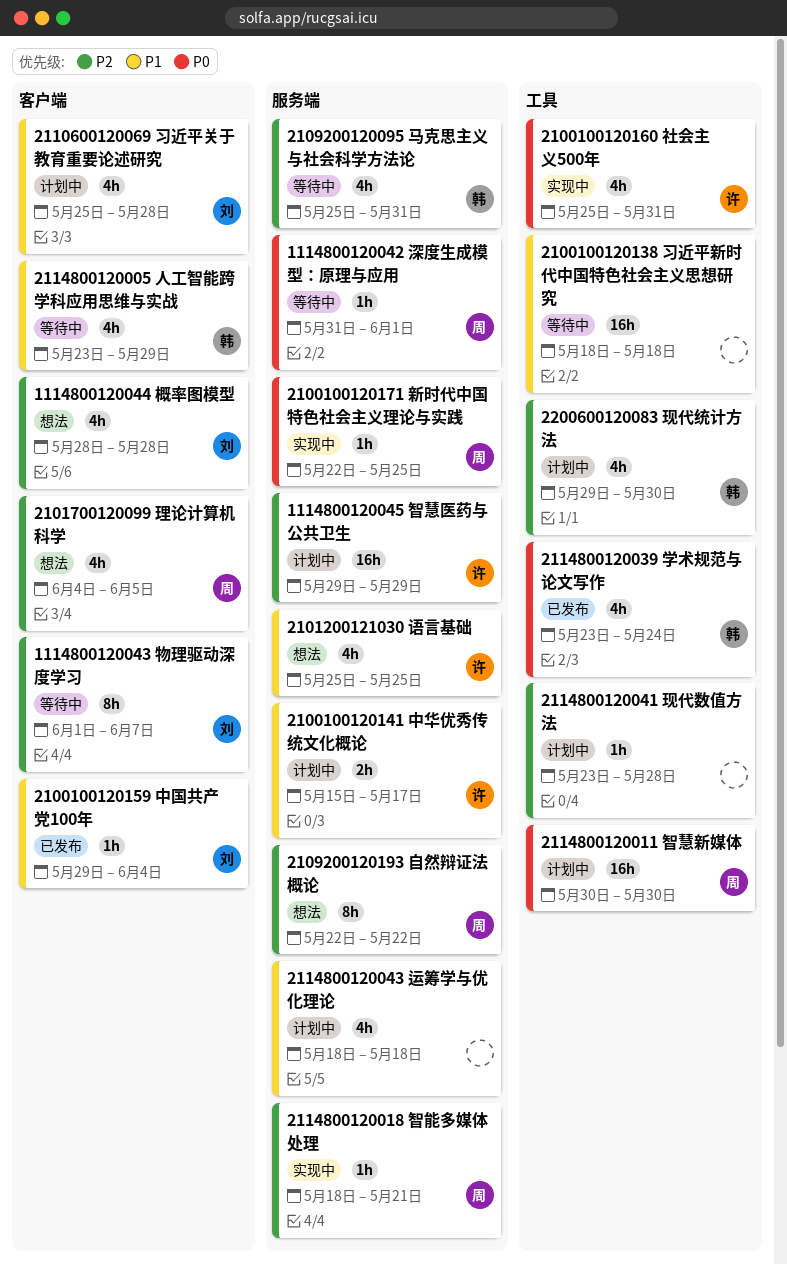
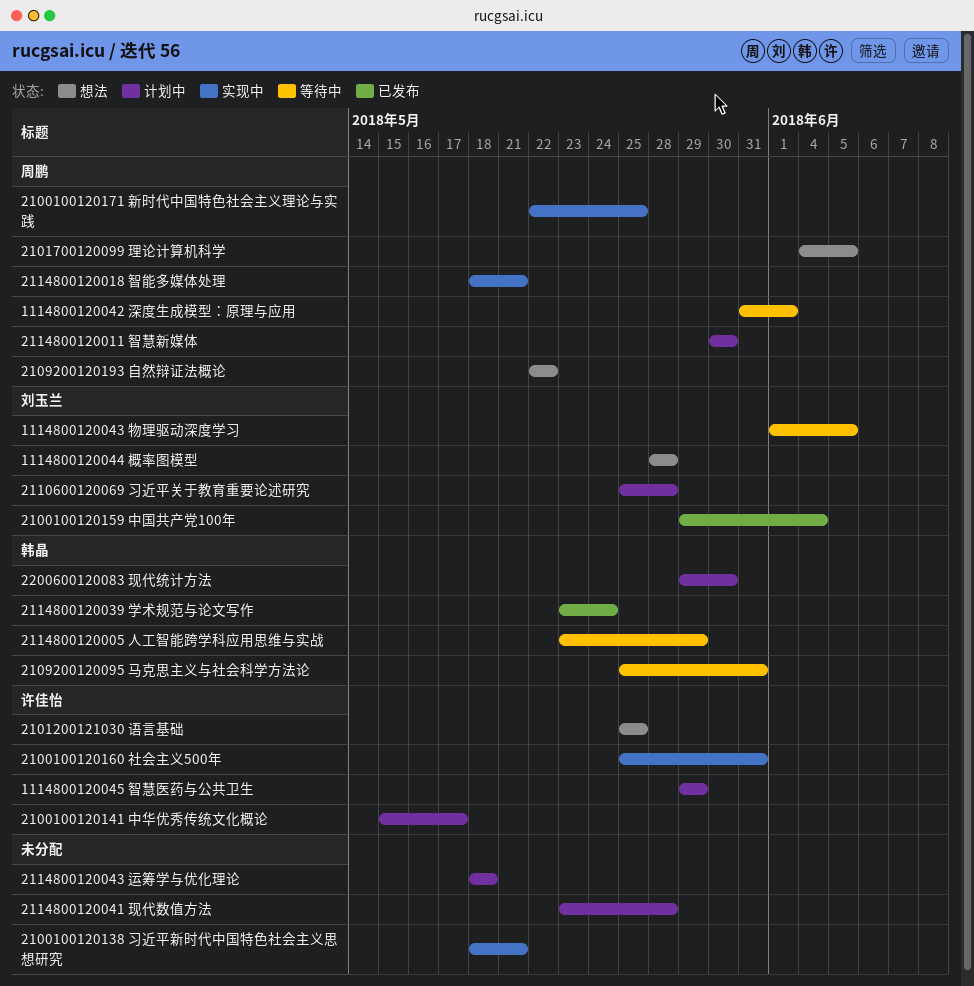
1114800120043 物理驱动深度学习, due: Jun 7 -> Jun 5
2100100120138 习近平新时代中国特色社会主义思想研究, status: 等待中 -> 实现中
2100100120138 习近平新时代中国特色社会主义思想研究, due: May 18 -> May 21

